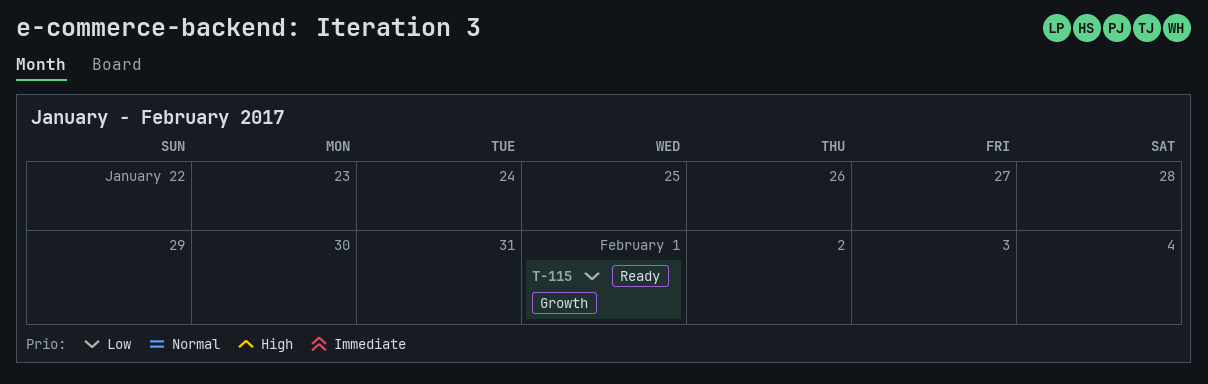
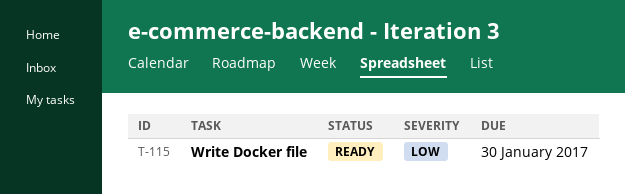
T-115, due: Feb 1 -> Jan 30

